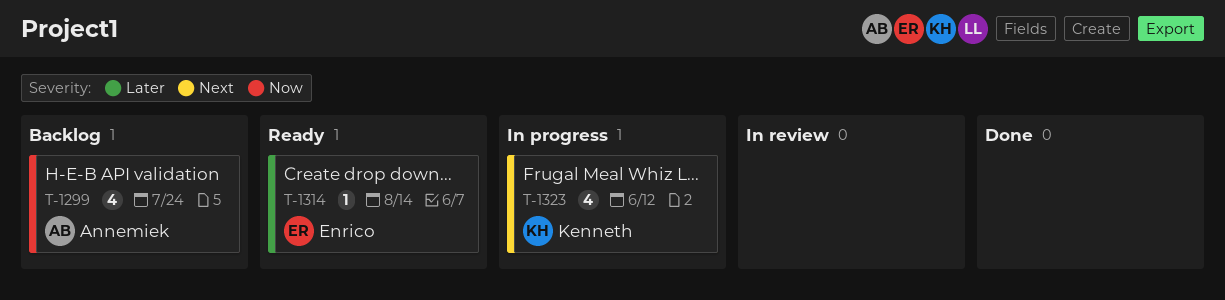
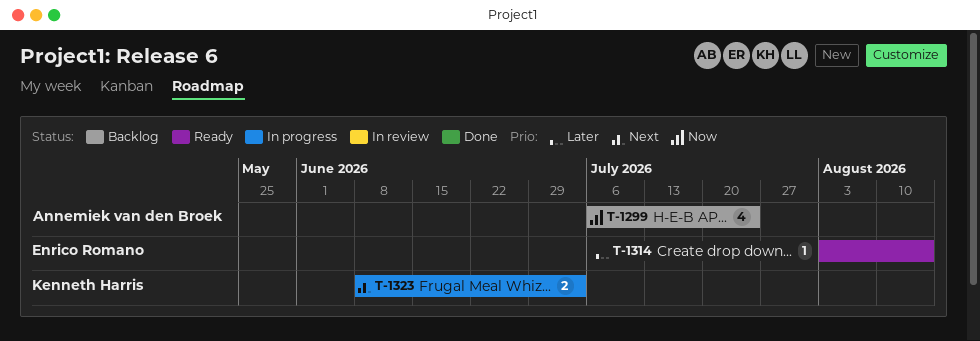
T-1323, estimate: 4 -> 2
T-1323, due: Jun 12 -> Jul 3

